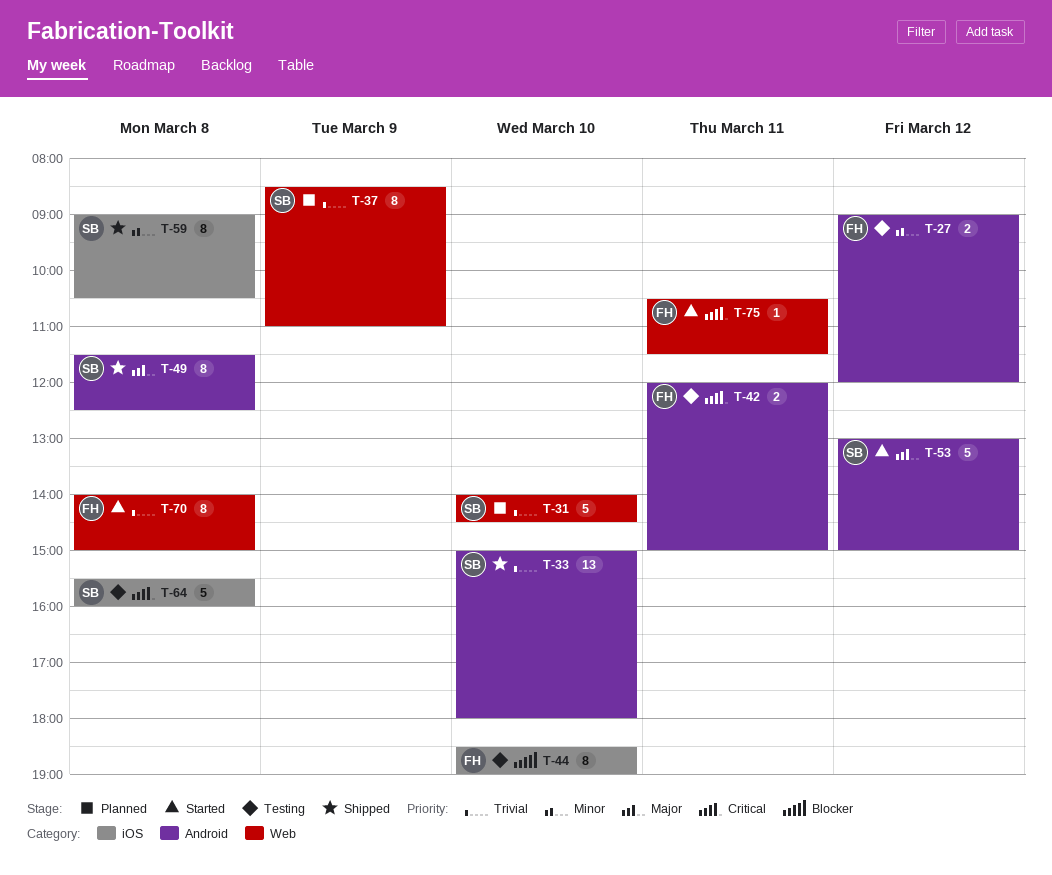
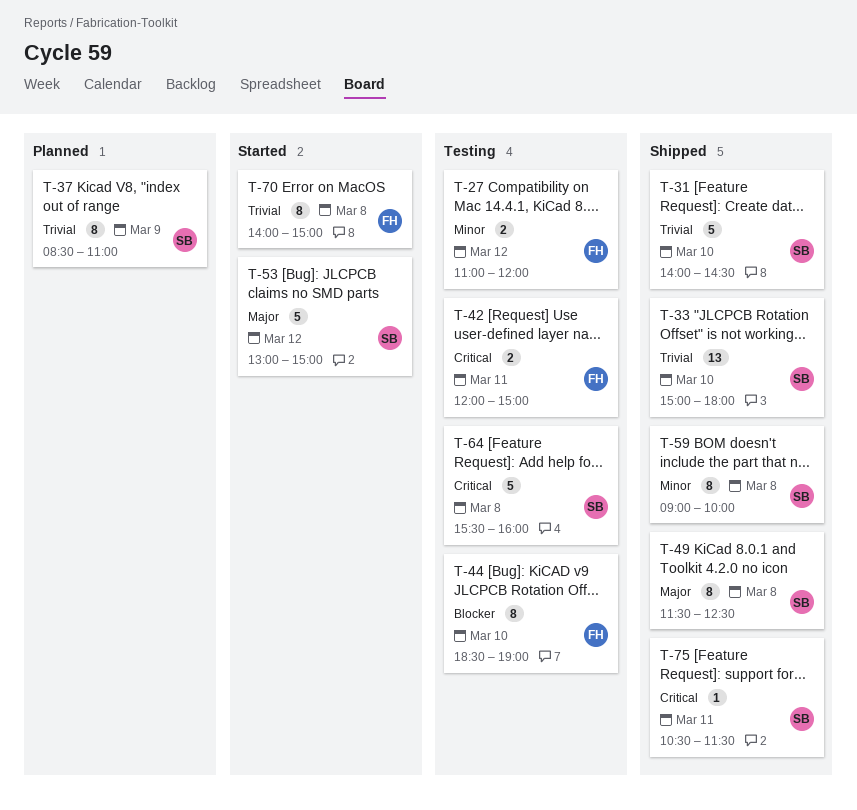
T-27, begins: 09:00 -> 11:00
T-31, status: Planned -> Shipped
T-59, ends: 10:30 -> 10:00
T-75, status: Started -> Shipped
T-75, owner: FH -> SB

